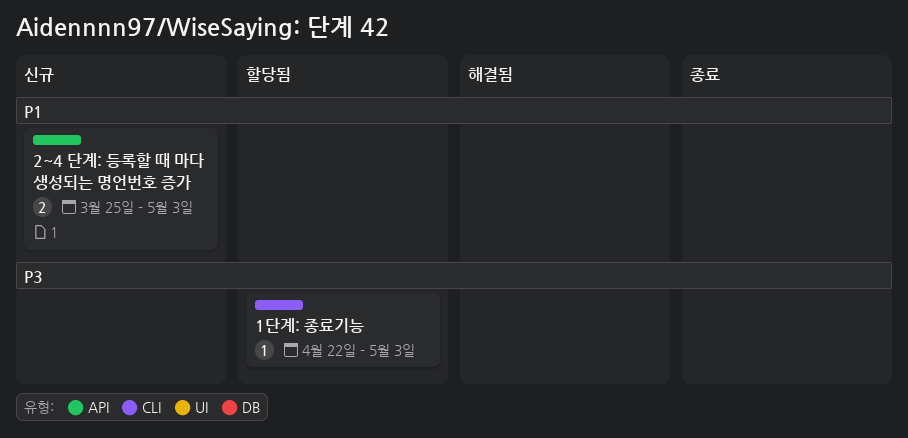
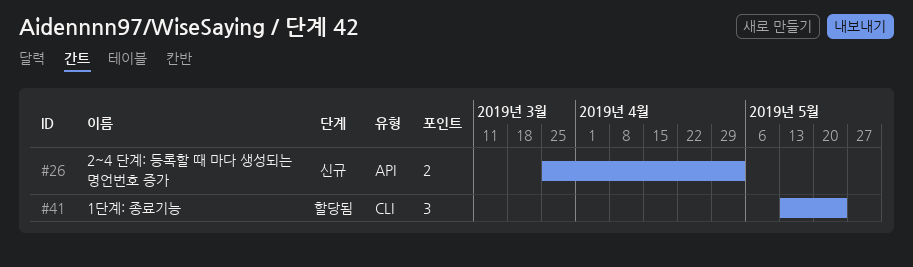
1단계: 종료기능, estimate: 1 -> 3
1단계: 종료기능, start: Apr 22 -> May 13
1단계: 종료기능, due: May 3 -> May 24

